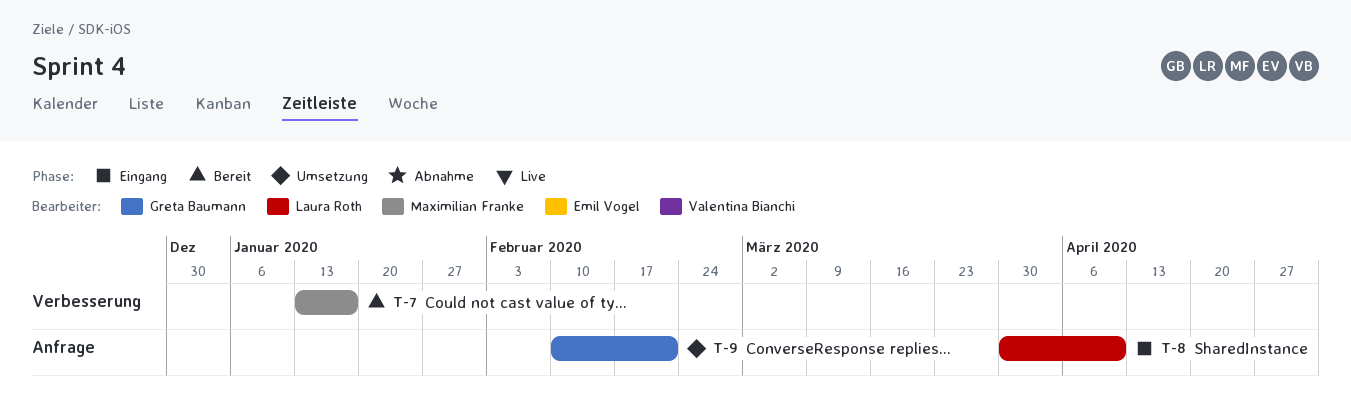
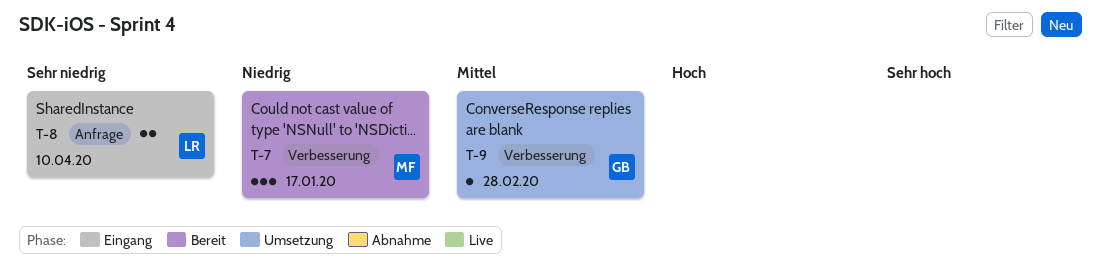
T-9, label: Anfrage -> Verbesserung
T-9, due: Feb 21 -> Feb 28

